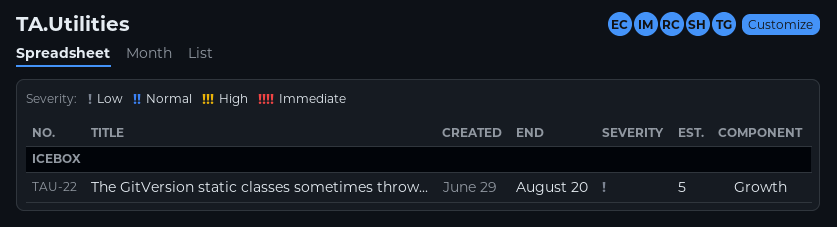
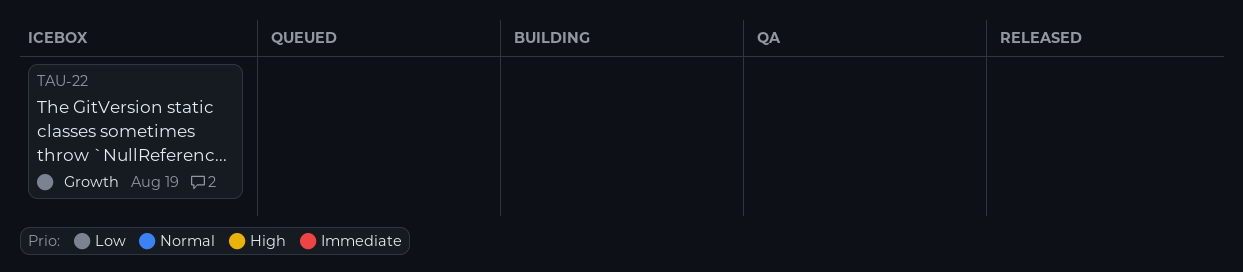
TAU-22, due: Aug 20 -> Aug 19

